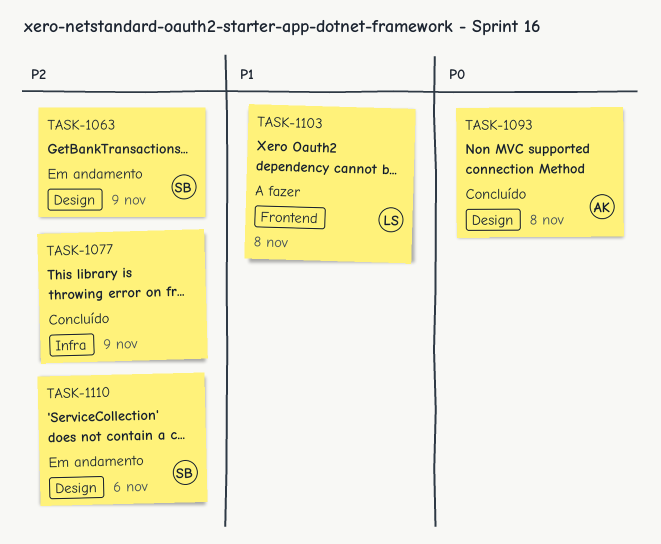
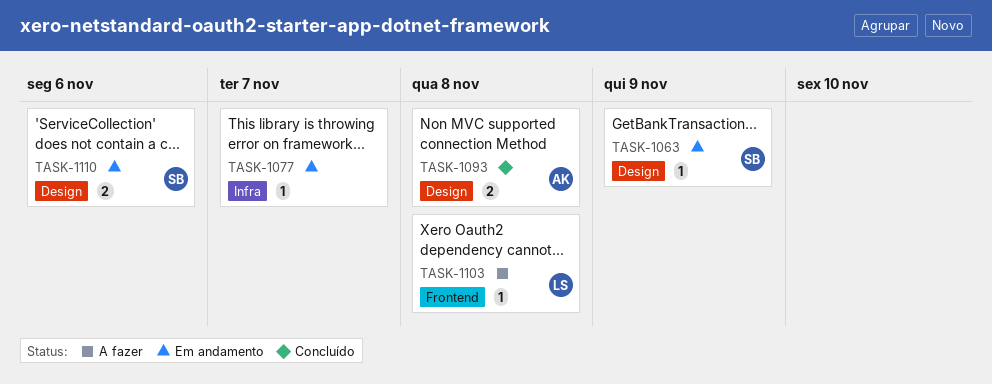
TASK-1077, status: Concluído -> Em andamento
TASK-1077, day: Nov 9 -> Nov 7

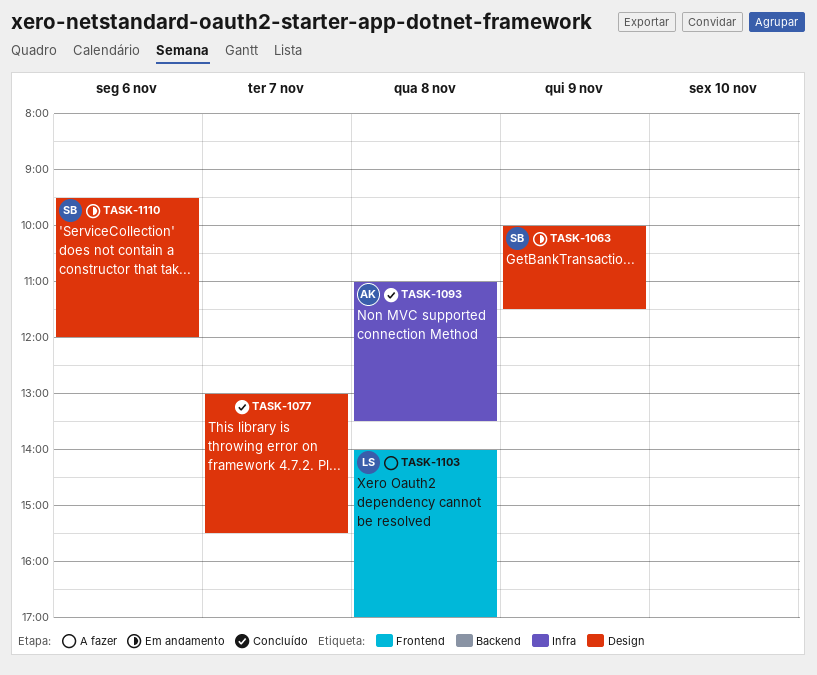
TASK-1077, status: Em andamento -> Concluído
TASK-1077, label: Infra -> Design
TASK-1093, label: Design -> Infra

